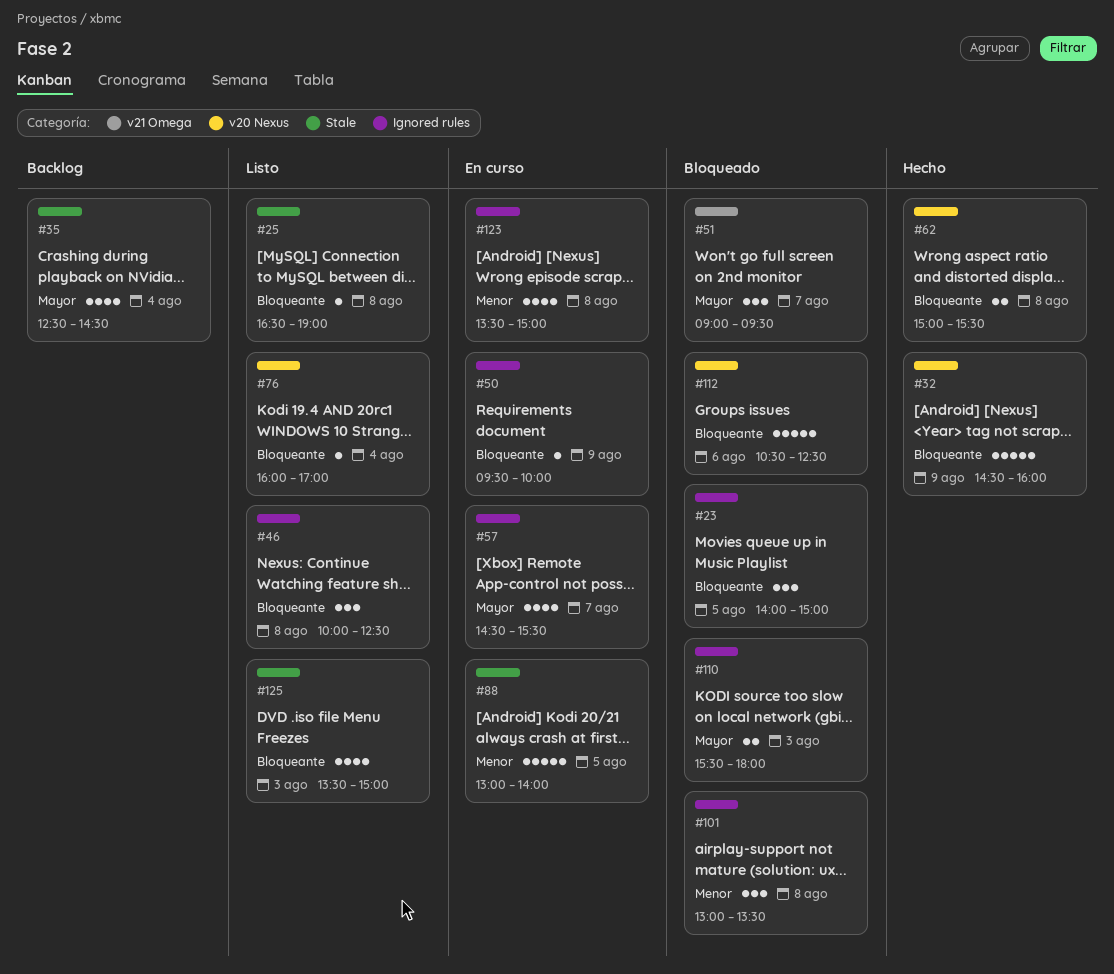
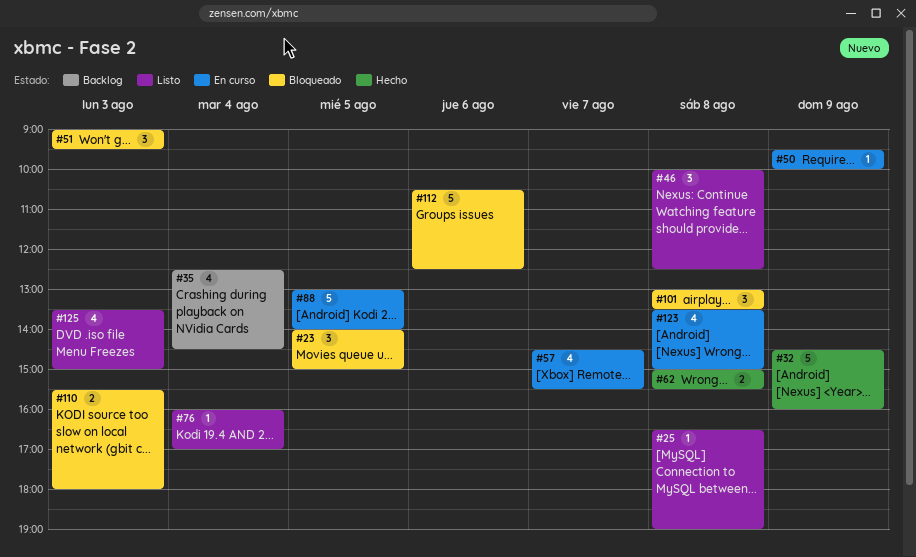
#51, day: Aug 7 -> Aug 3

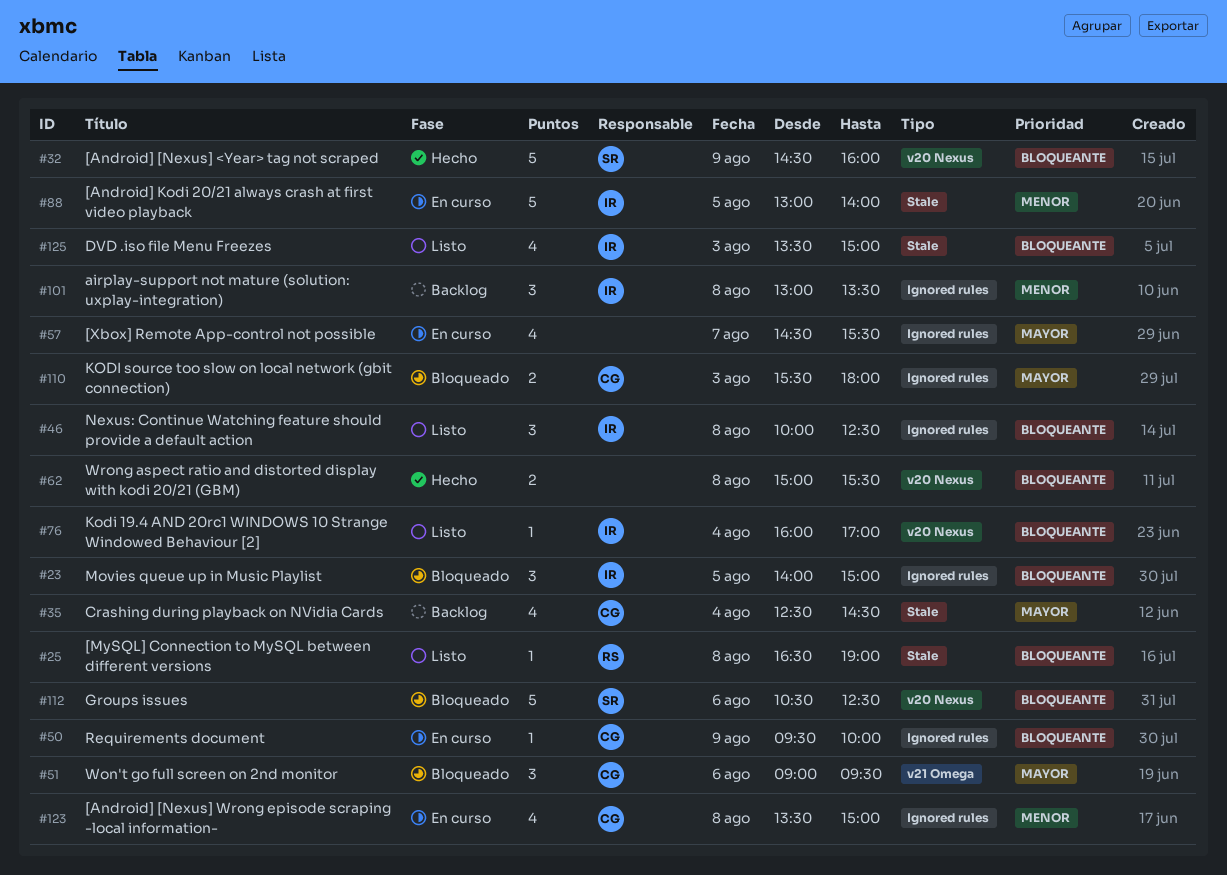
#51, day: Aug 3 -> Aug 6
#101, status: Bloqueado -> Backlog

